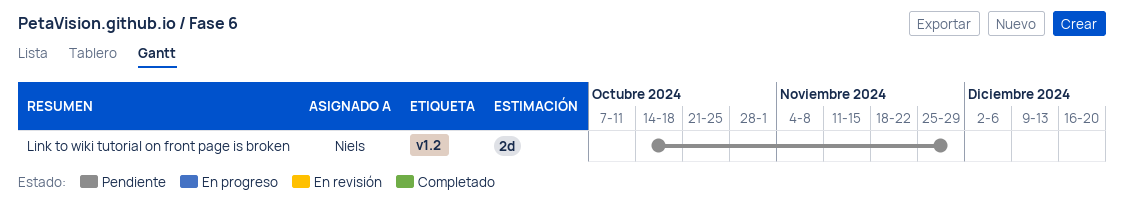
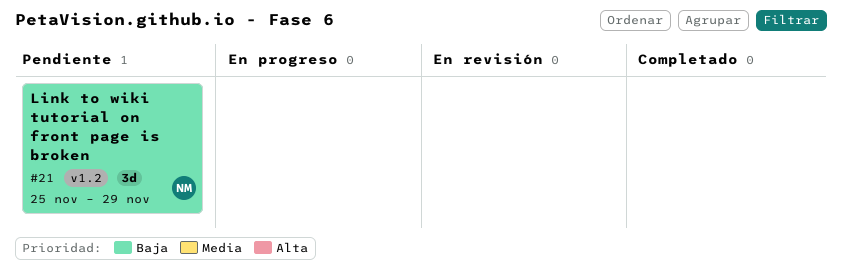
Link to wiki tutorial on front page is broken, estimate: 2d -> 3d
Link to wiki tutorial on front page is broken, start: Oct 14 -> Nov 25

